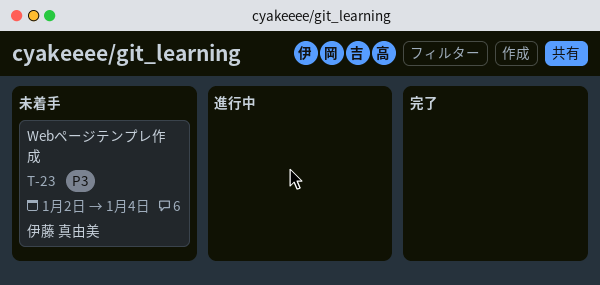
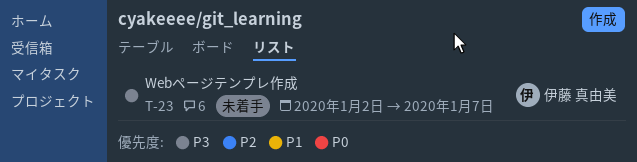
T-23, due: Jan 4 -> Jan 7

